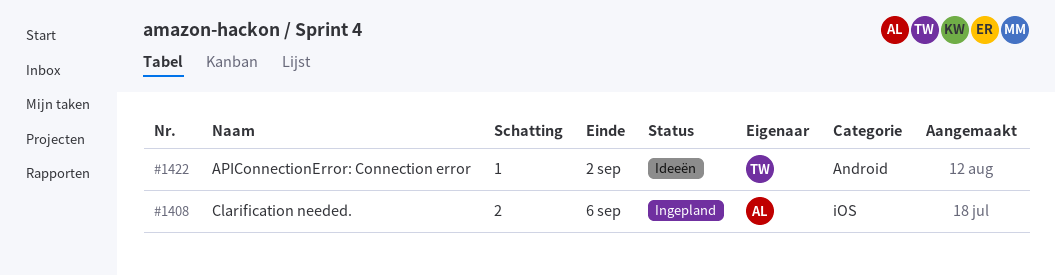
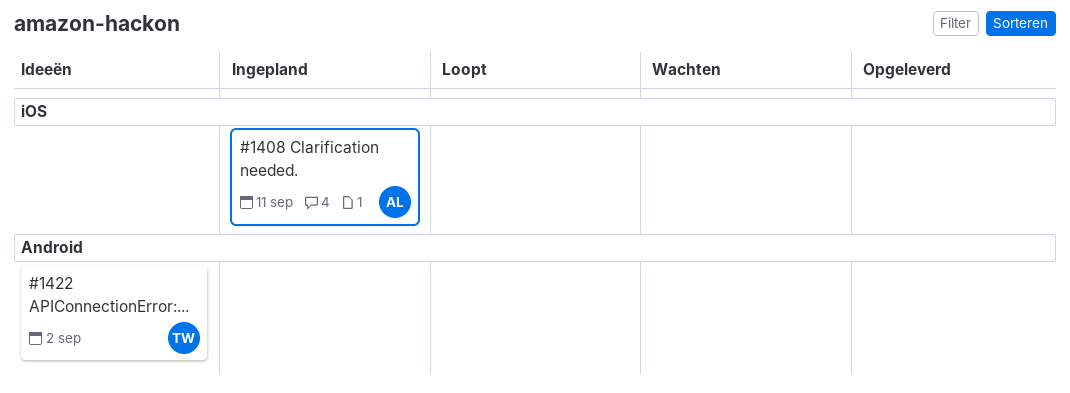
#1408, due: Sep 6 -> Sep 11

